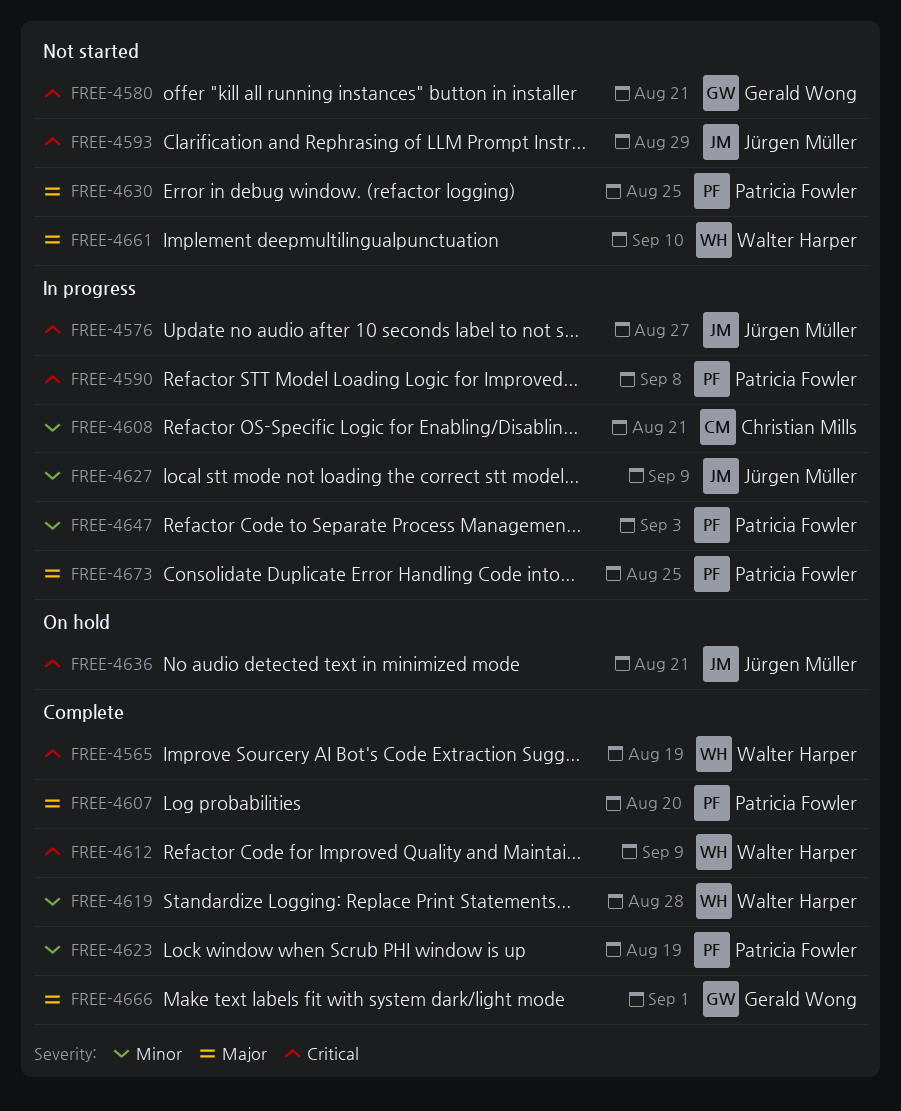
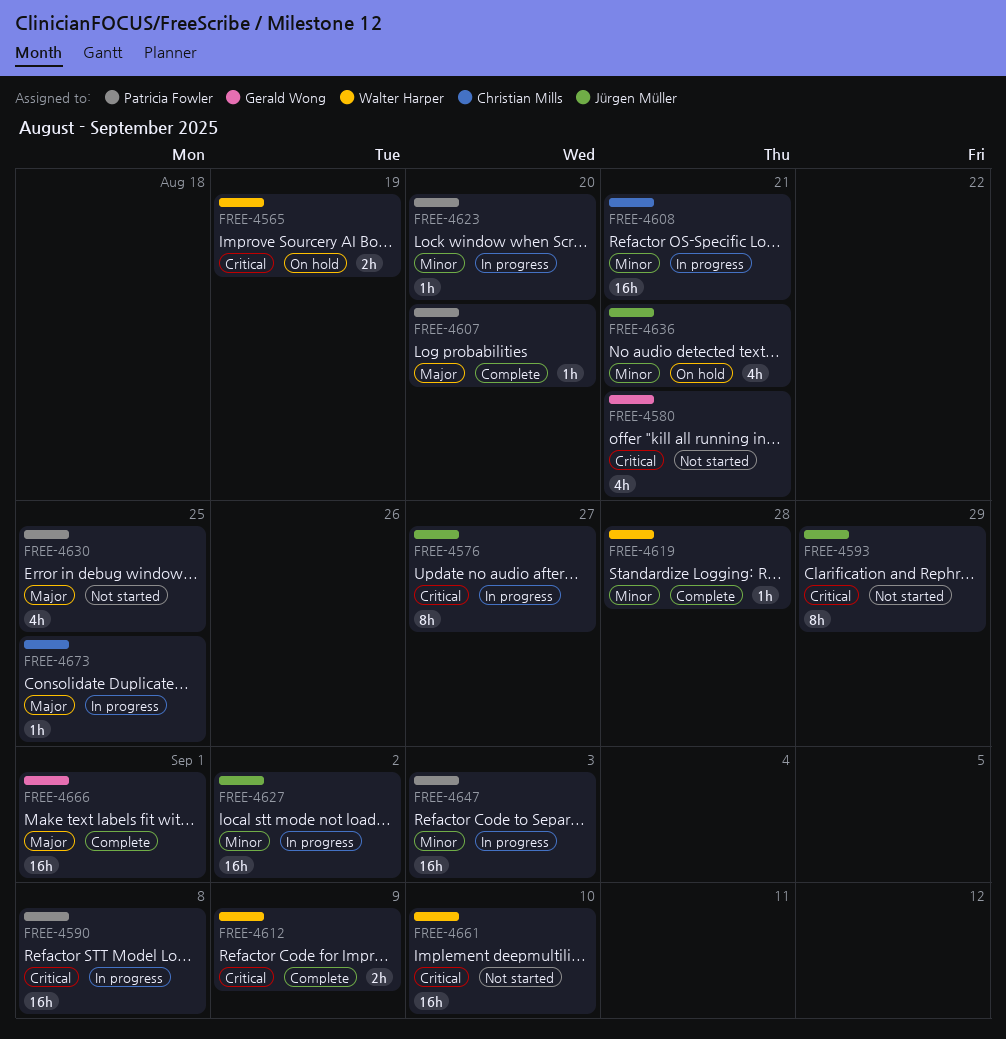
FREE-4565, status: Complete -> On hold
FREE-4623, status: Complete -> In progress
FREE-4623, due: Aug 19 -> Aug 20
FREE-4627, due: Sep 9 -> Sep 2
FREE-4636, priority: Critical -> Minor
FREE-4661, priority: Major -> Critical
FREE-4673, owner: Patricia Fowler -> Christian Mills

